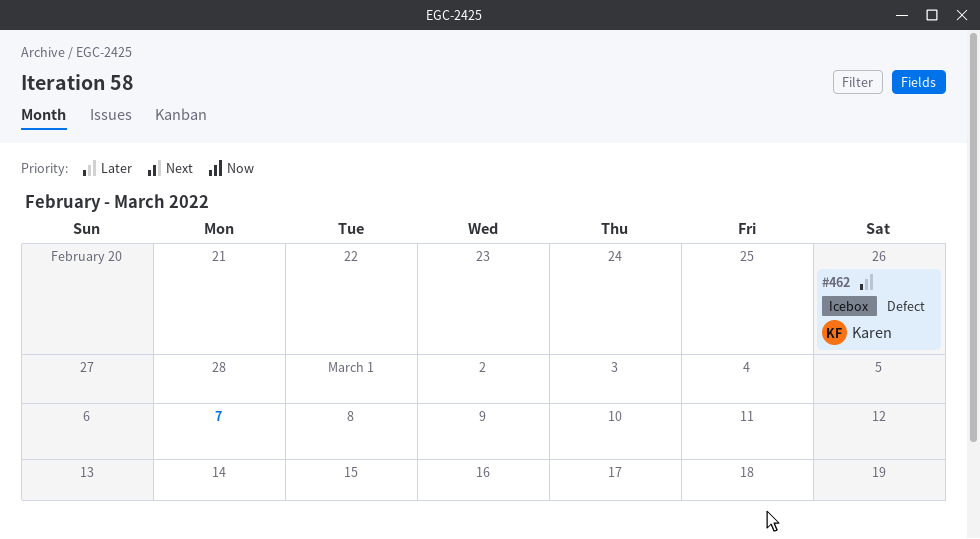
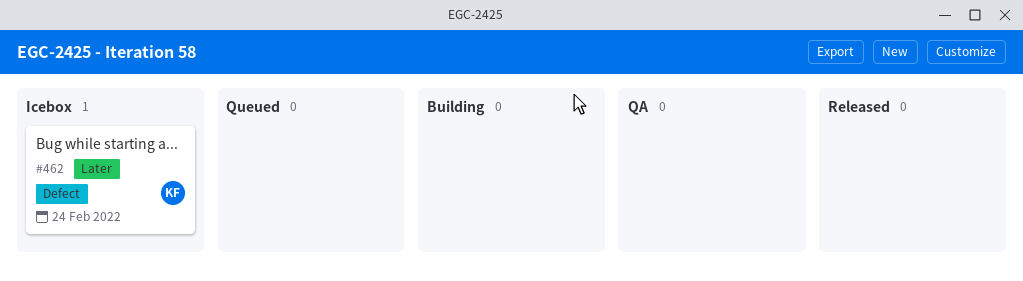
#462, due: Feb 26 -> Feb 24

